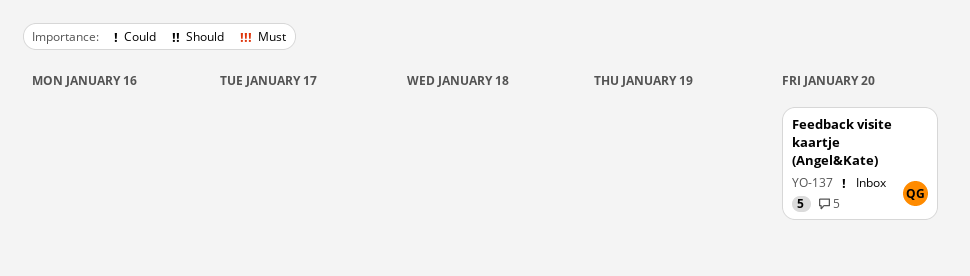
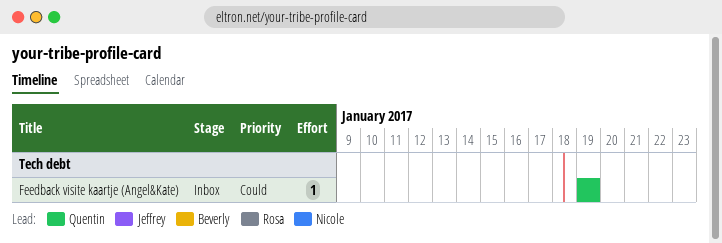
Feedback visite kaartje (Angel&Kate), estimate: 5 -> 1
Feedback visite kaartje (Angel&Kate), due: Jan 20 -> Jan 19

